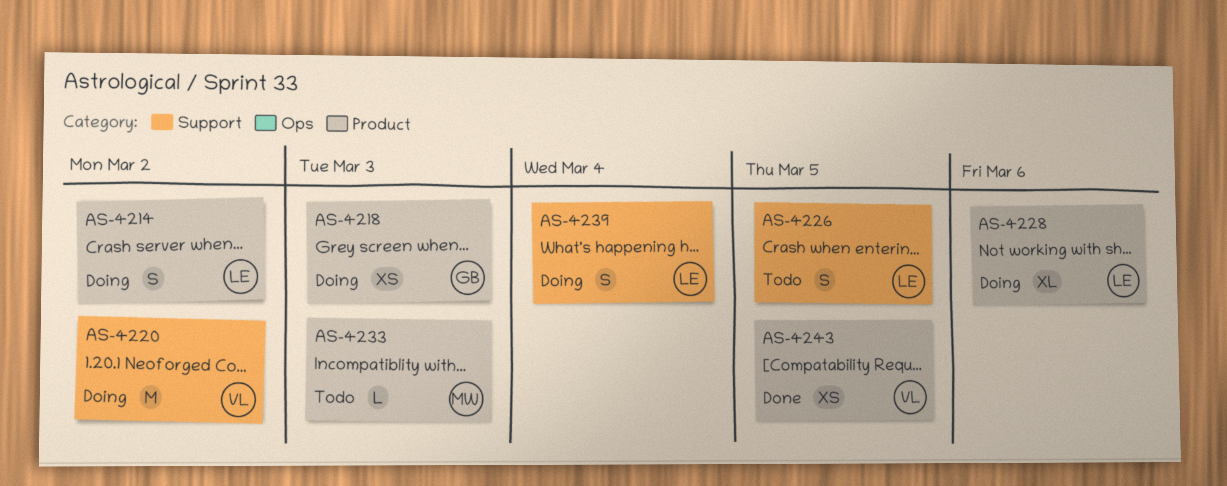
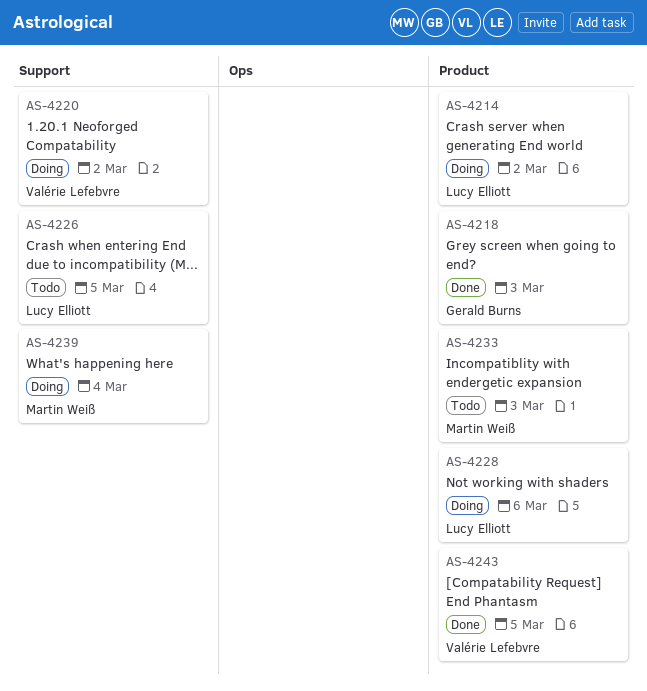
AS-4218, status: Doing -> Done
AS-4239, owner: Lucy Elliott -> Martin Weiß

